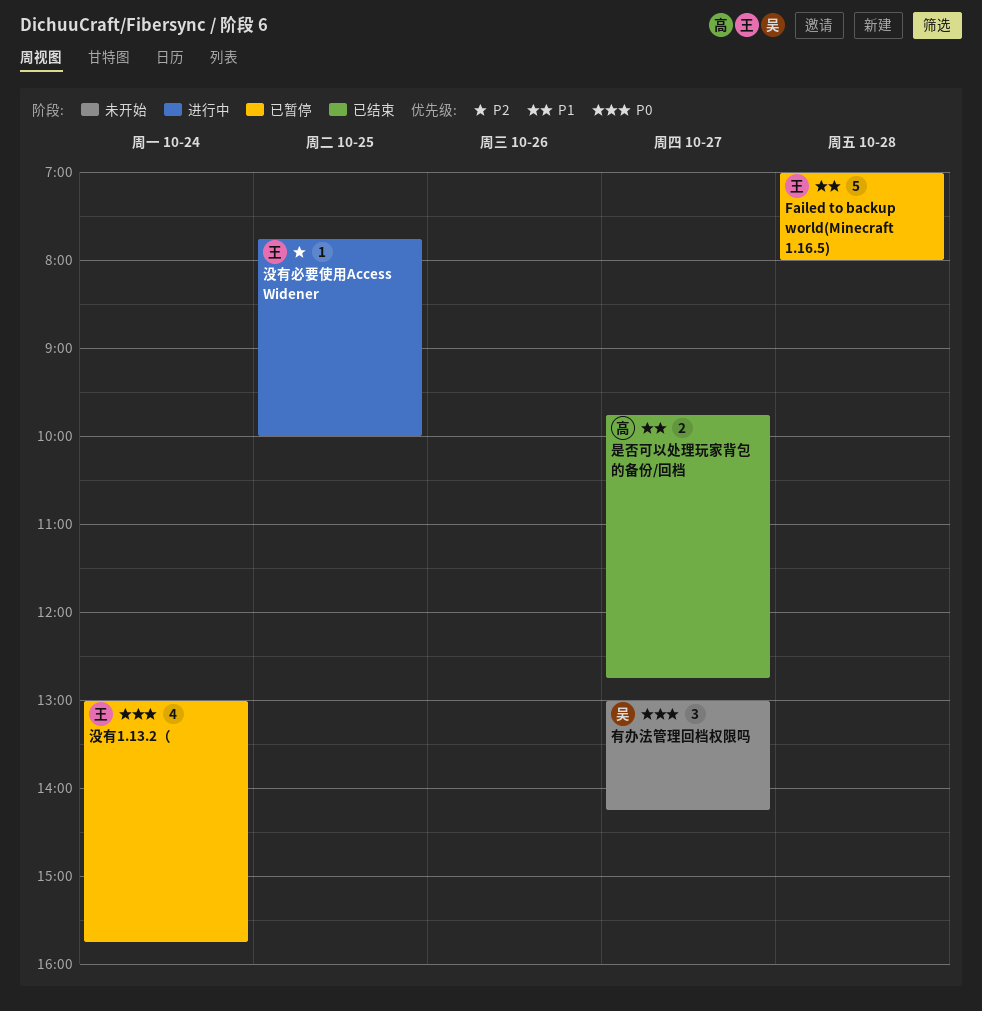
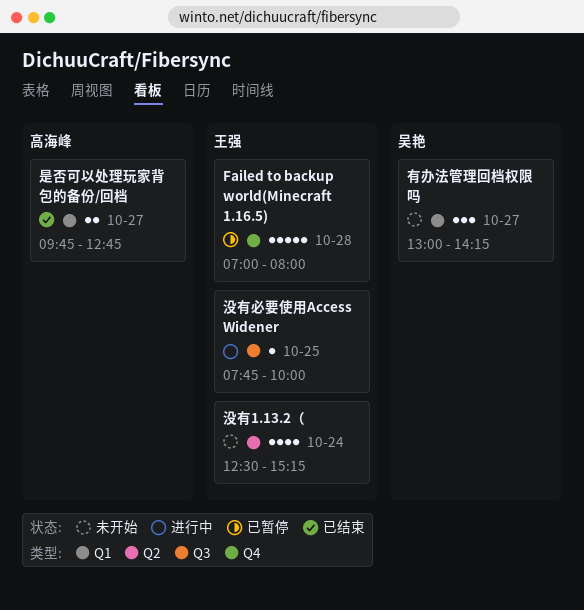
没有1.13.2（, status: 已暂停 -> 未开始
没有1.13.2（, begins: 13:00 -> 12:30
没有1.13.2（, ends: 15:45 -> 15:15

